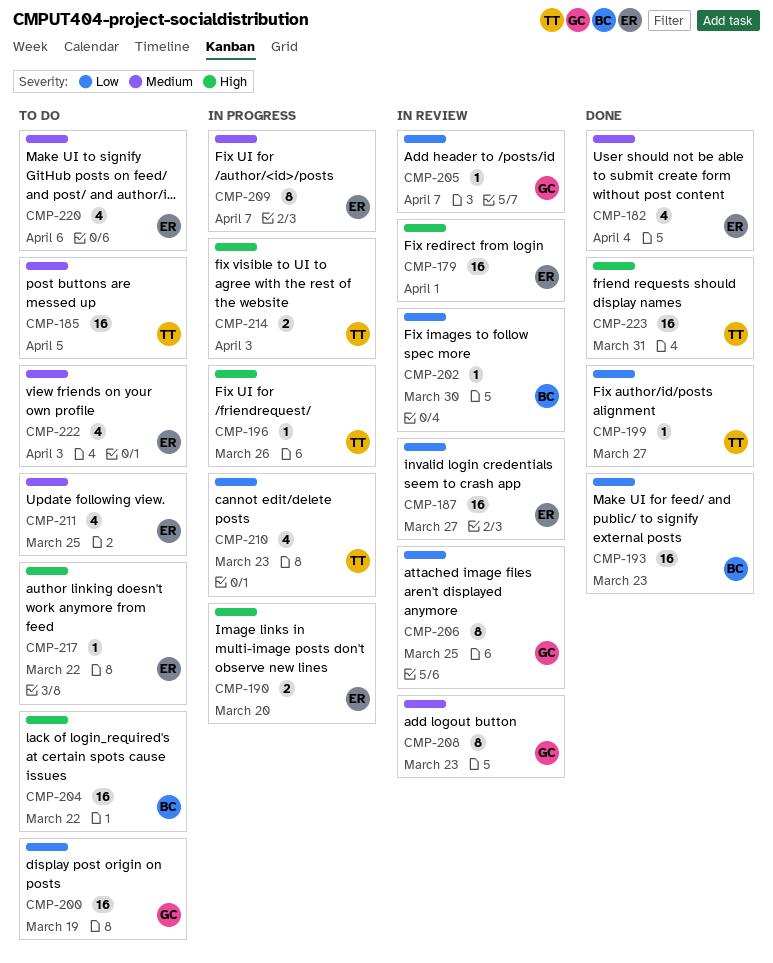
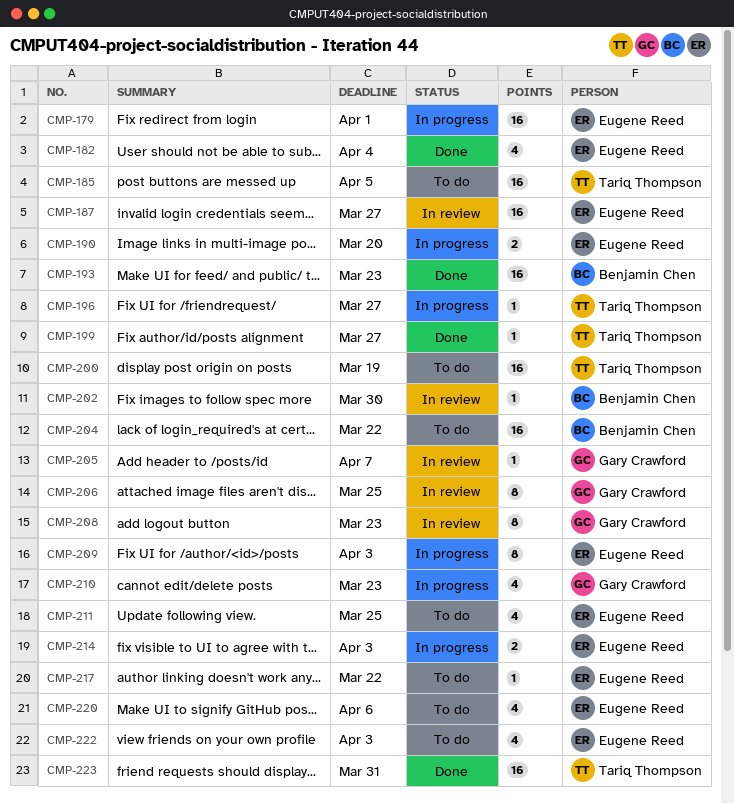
CMP-179, status: In review -> In progress
CMP-196, due: Mar 26 -> Mar 27
CMP-200, owner: Gary Crawford -> Tariq Thompson
CMP-209, due: Apr 7 -> Apr 3
CMP-210, owner: Tariq Thompson -> Gary Crawford
CMP-214, owner: Tariq Thompson -> Eugene Reed

